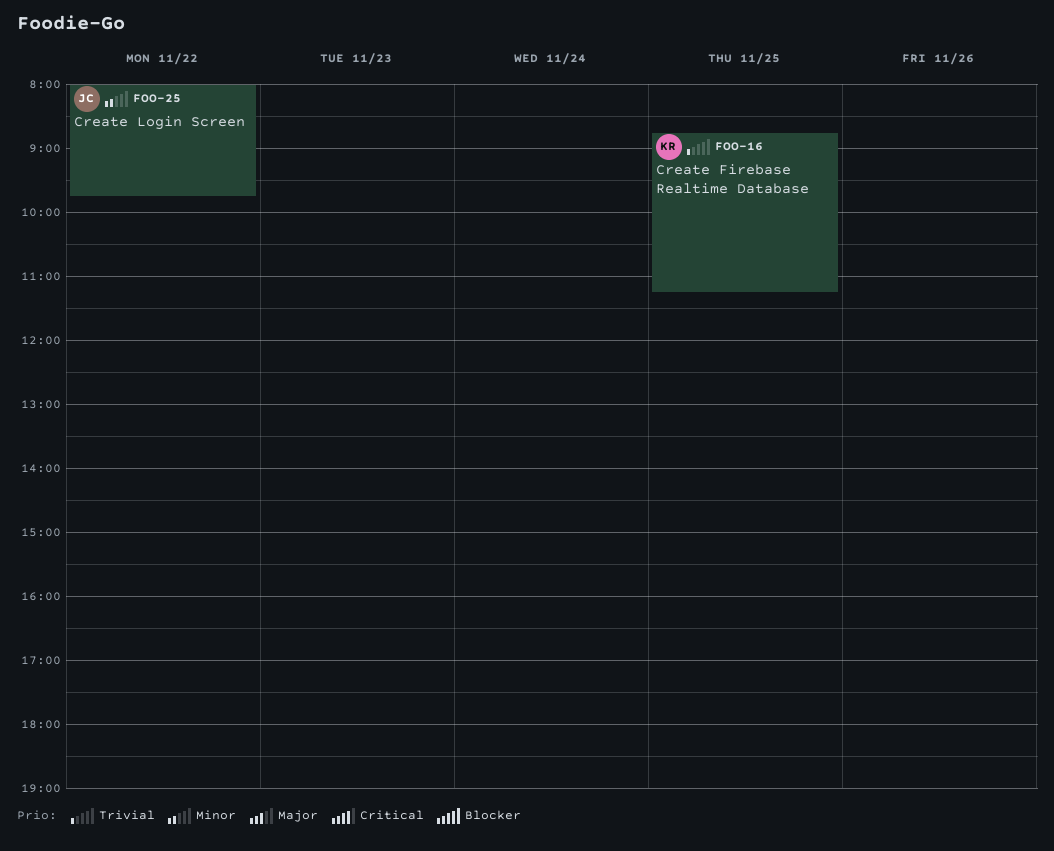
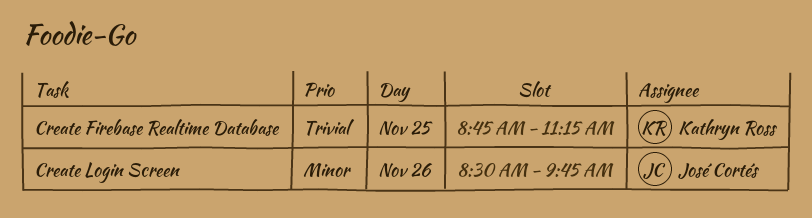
Create Login Screen, day: Nov 22 -> Nov 26
Create Login Screen, begins: 08:00 -> 08:30

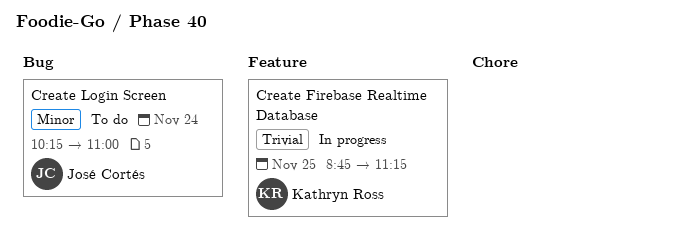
Create Login Screen, day: Nov 26 -> Nov 24
Create Login Screen, begins: 08:30 -> 10:15
Create Login Screen, ends: 09:45 -> 11:00

